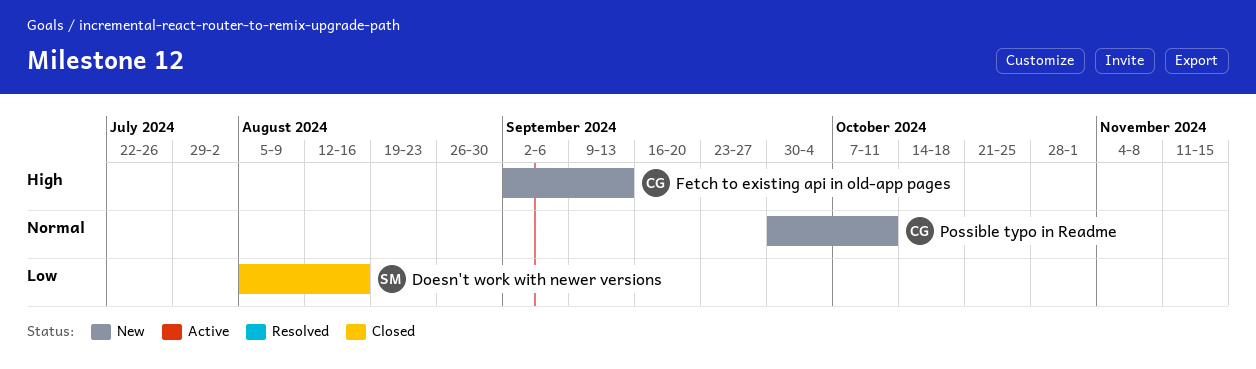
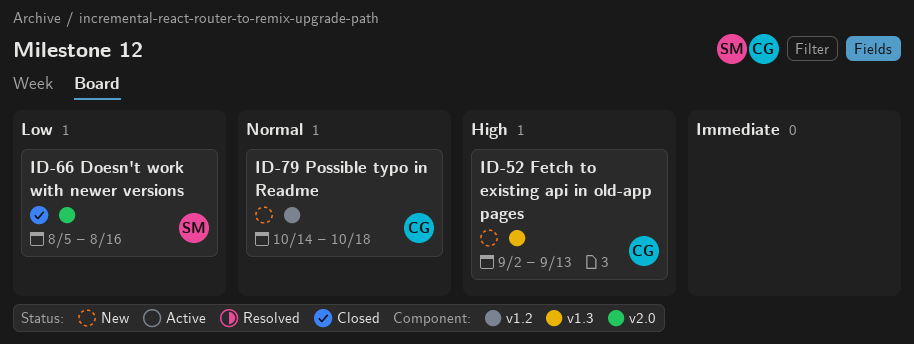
Possible typo in Readme, start: Sep 30 -> Oct 14
Possible typo in Readme, due: Oct 11 -> Oct 18

